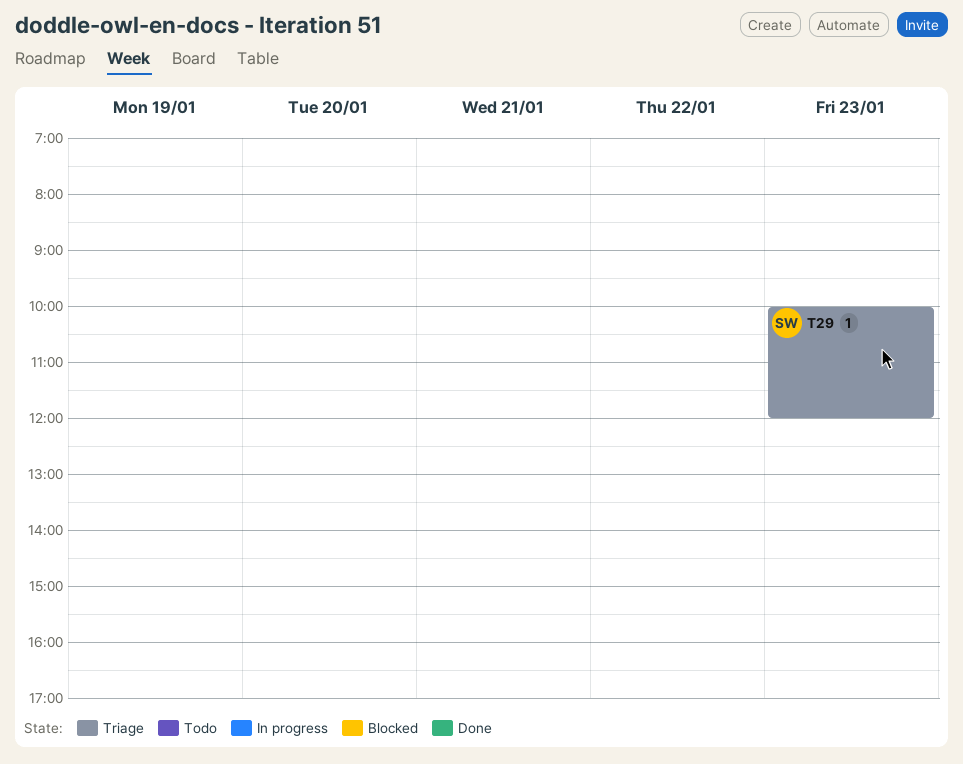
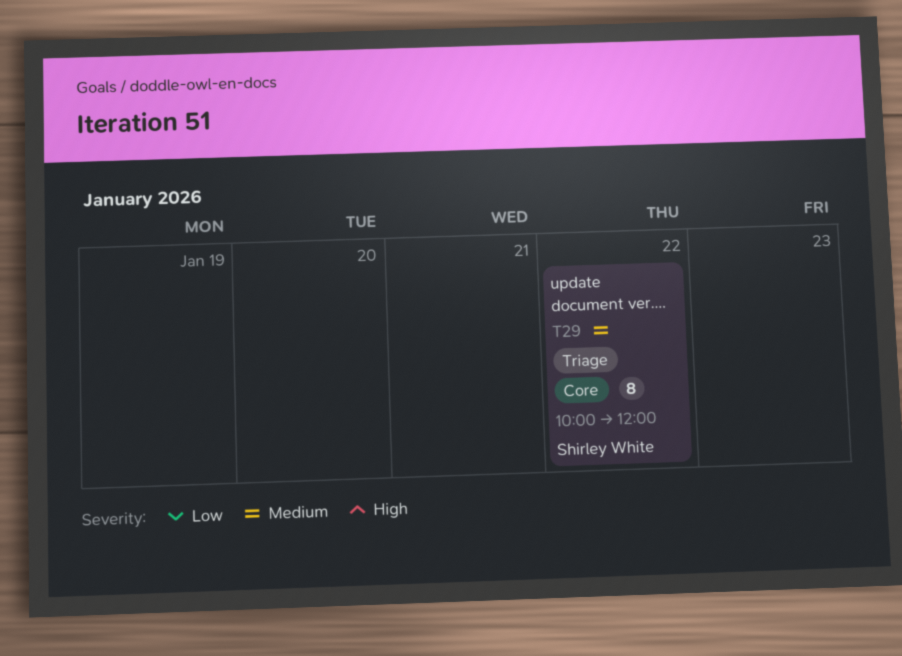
T29, estimate: 1 -> 8
T29, day: Jan 23 -> Jan 22

